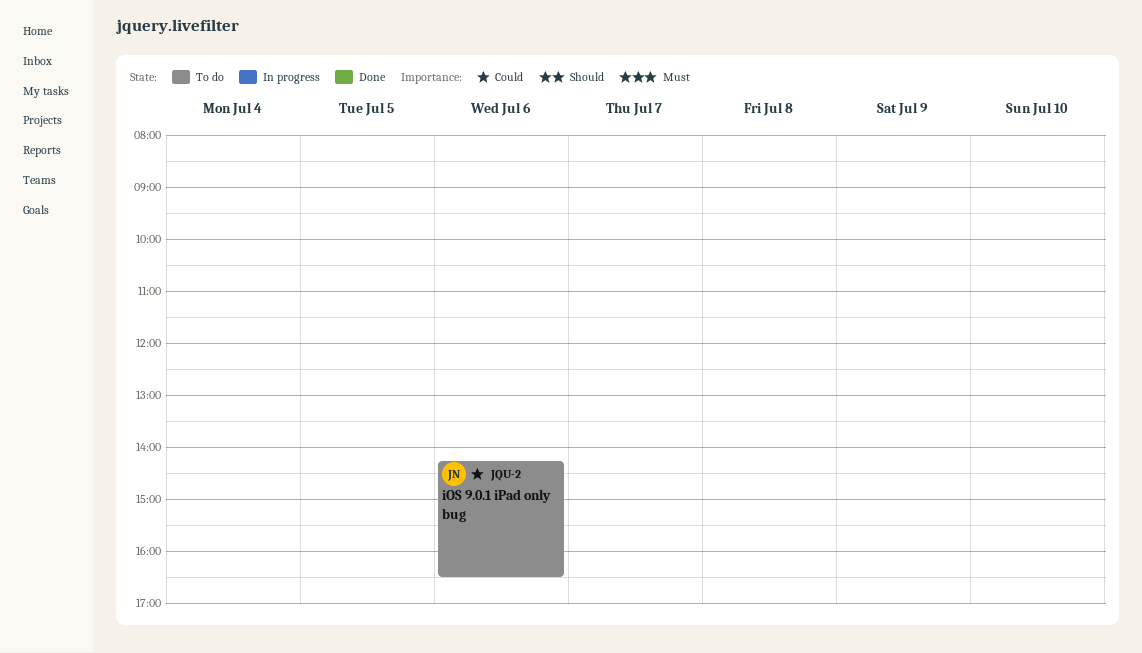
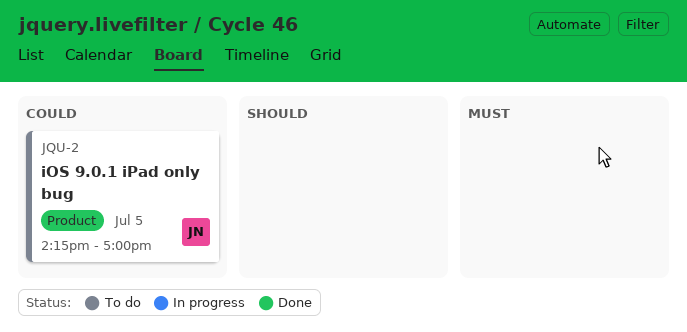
JQU-2, day: Jul 6 -> Jul 5
JQU-2, ends: 16:30 -> 17:00

